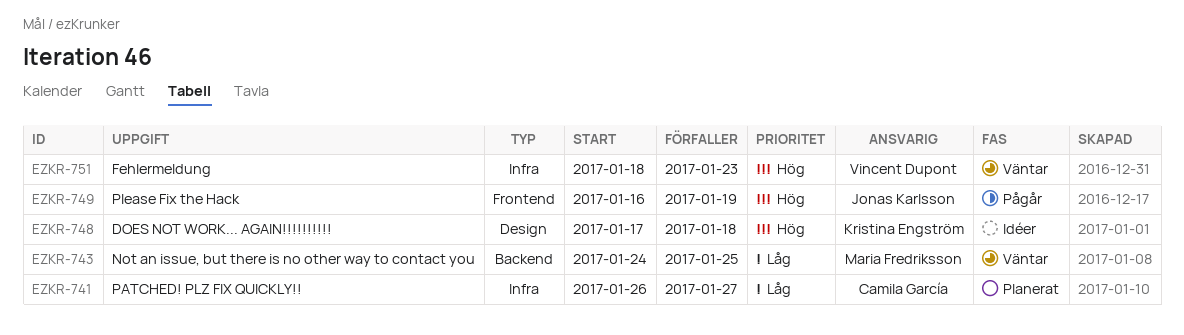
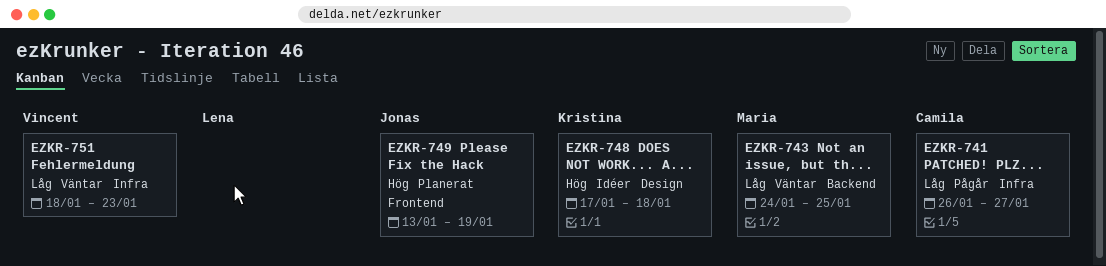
EZKR-741, status: Planerat -> Pågår
EZKR-749, status: Pågår -> Planerat
EZKR-749, start: Jan 16 -> Jan 13
EZKR-751, priority: Hög -> Låg

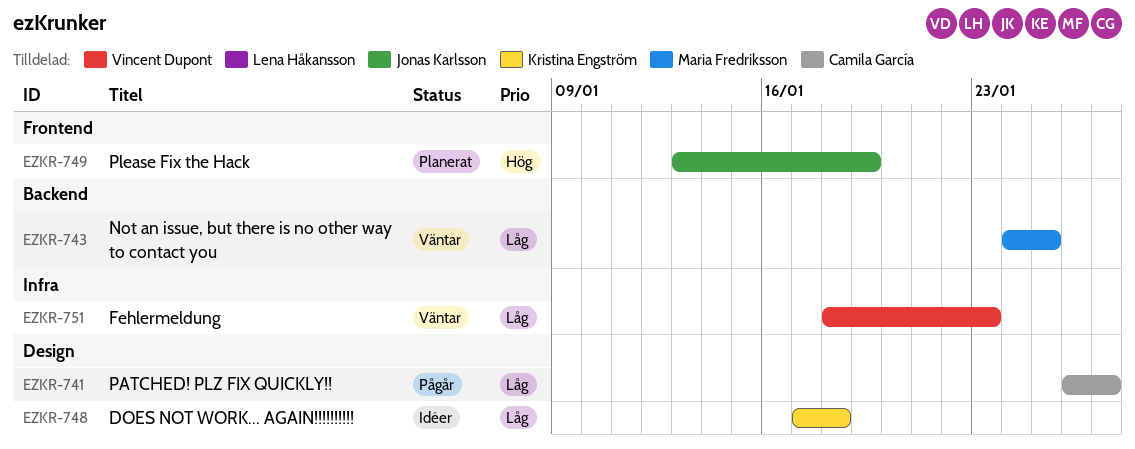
EZKR-741, label: Infra -> Design
EZKR-748, priority: Hög -> Låg

